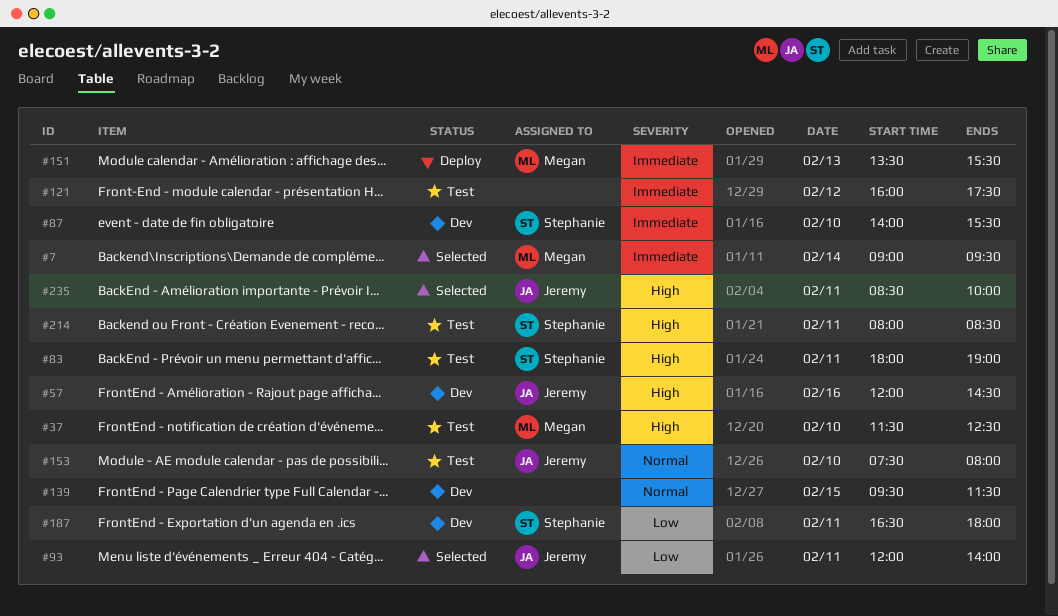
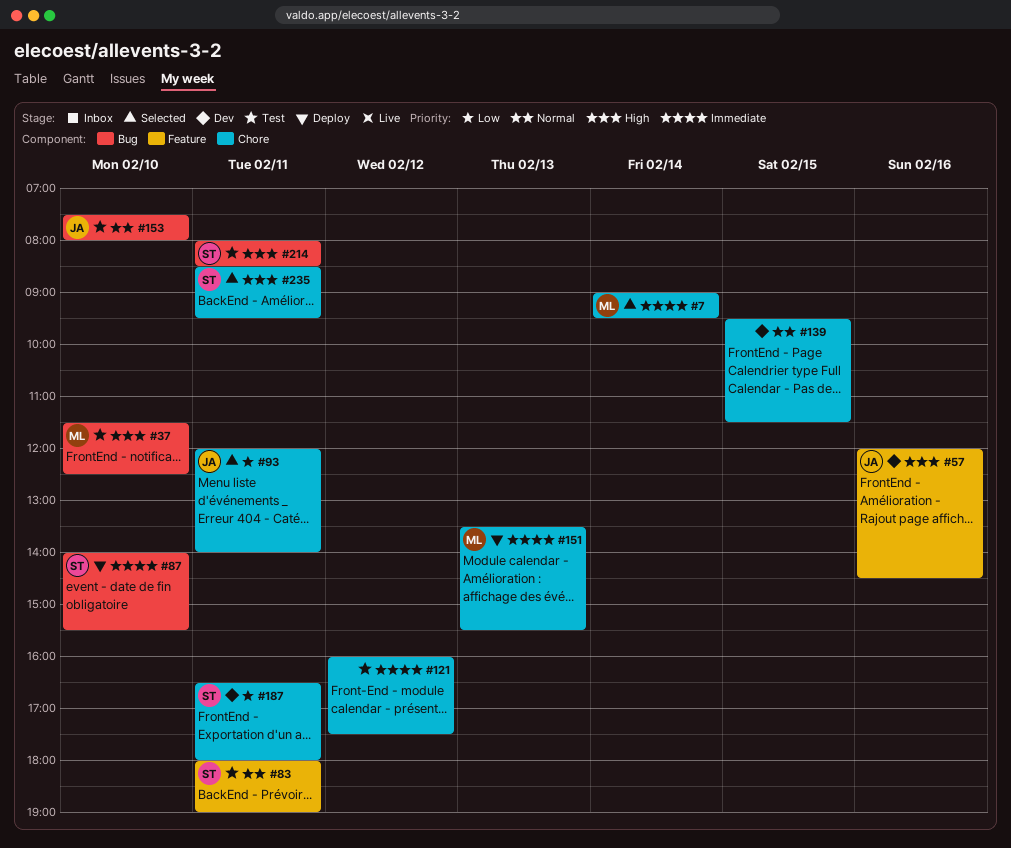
#83, priority: High -> Normal
#87, status: Dev -> Deploy
#235, owner: Jeremy -> Stephanie
#235, ends: 10:00 -> 09:30

